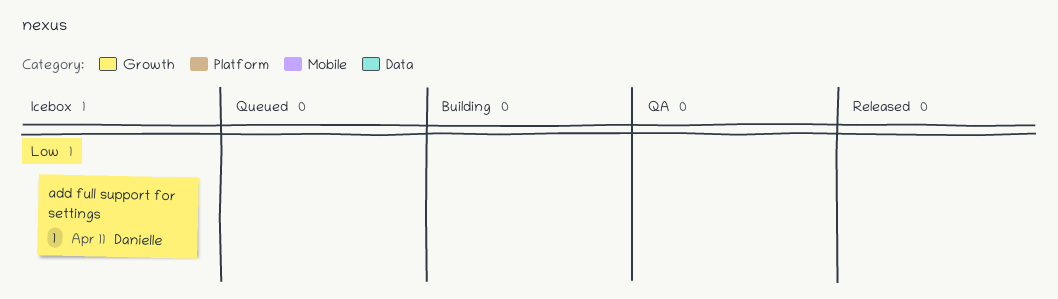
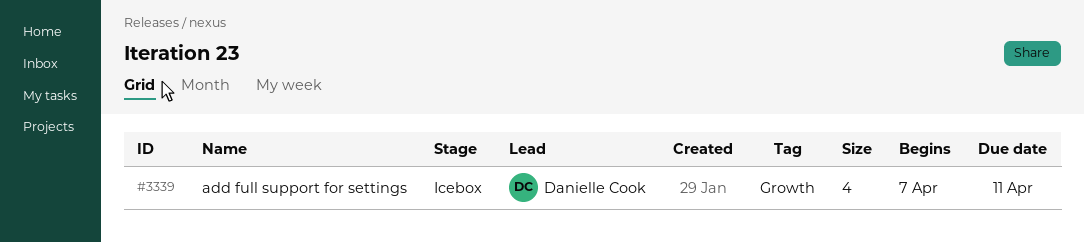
add full support for settings, estimate: 1 -> 4

